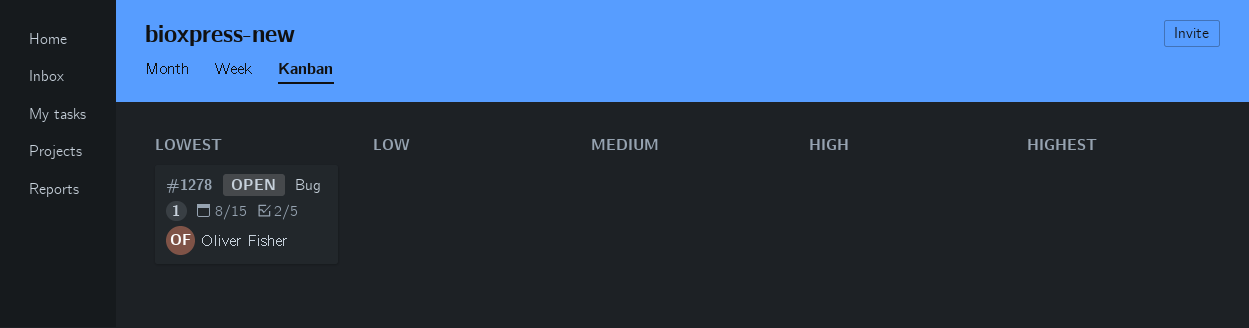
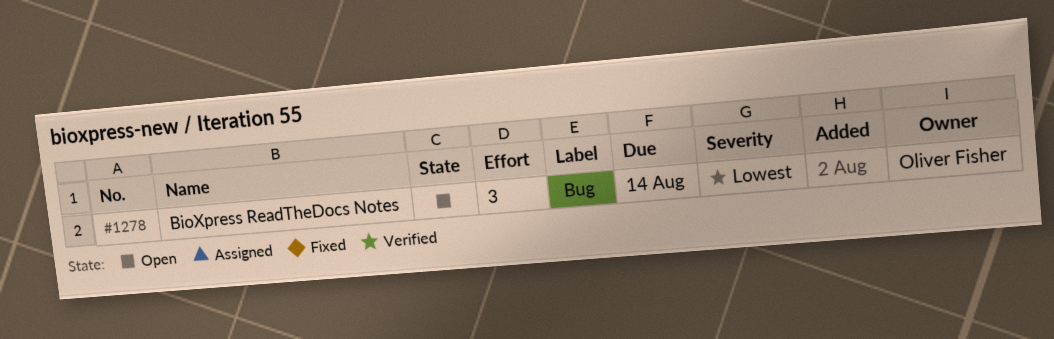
#1278, estimate: 1 -> 3
#1278, due: Aug 15 -> Aug 14

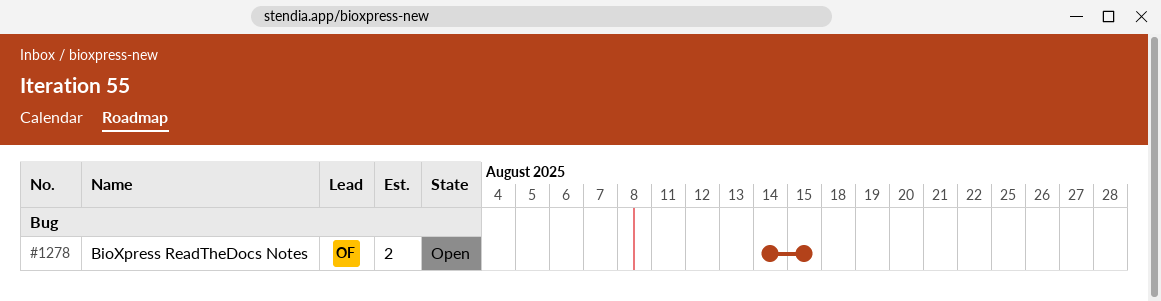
#1278, estimate: 3 -> 2
#1278, due: Aug 14 -> Aug 15

